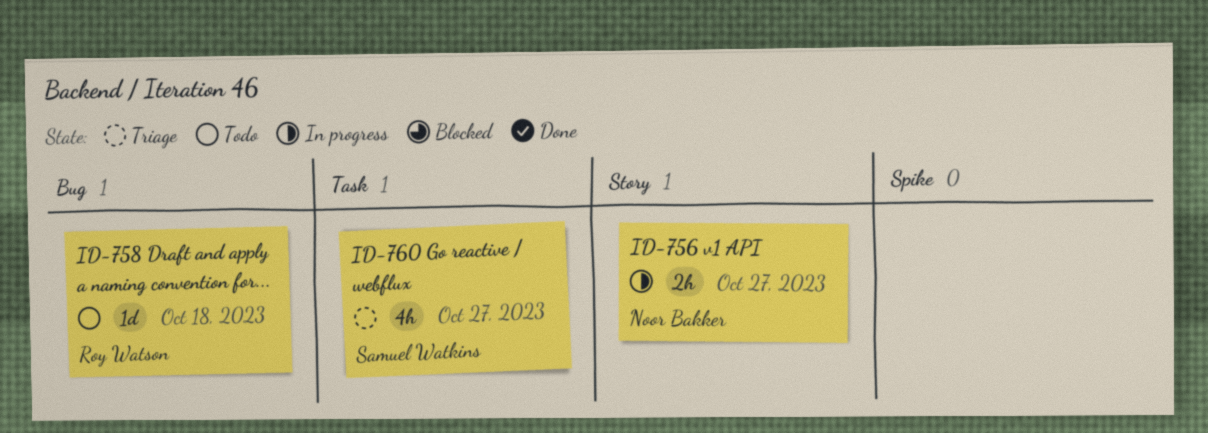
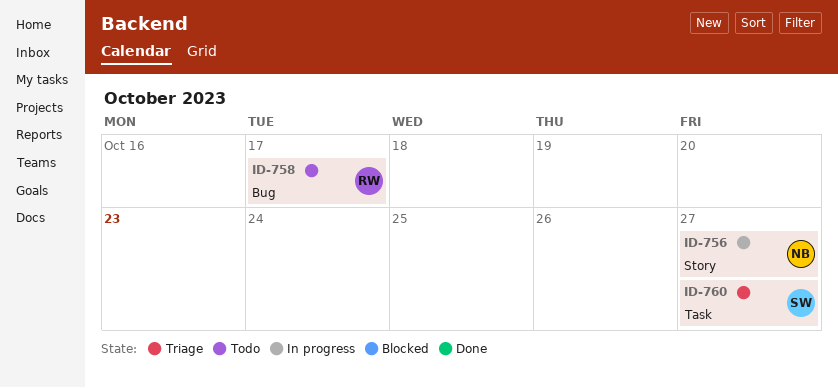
ID-758, due: Oct 18 -> Oct 17

